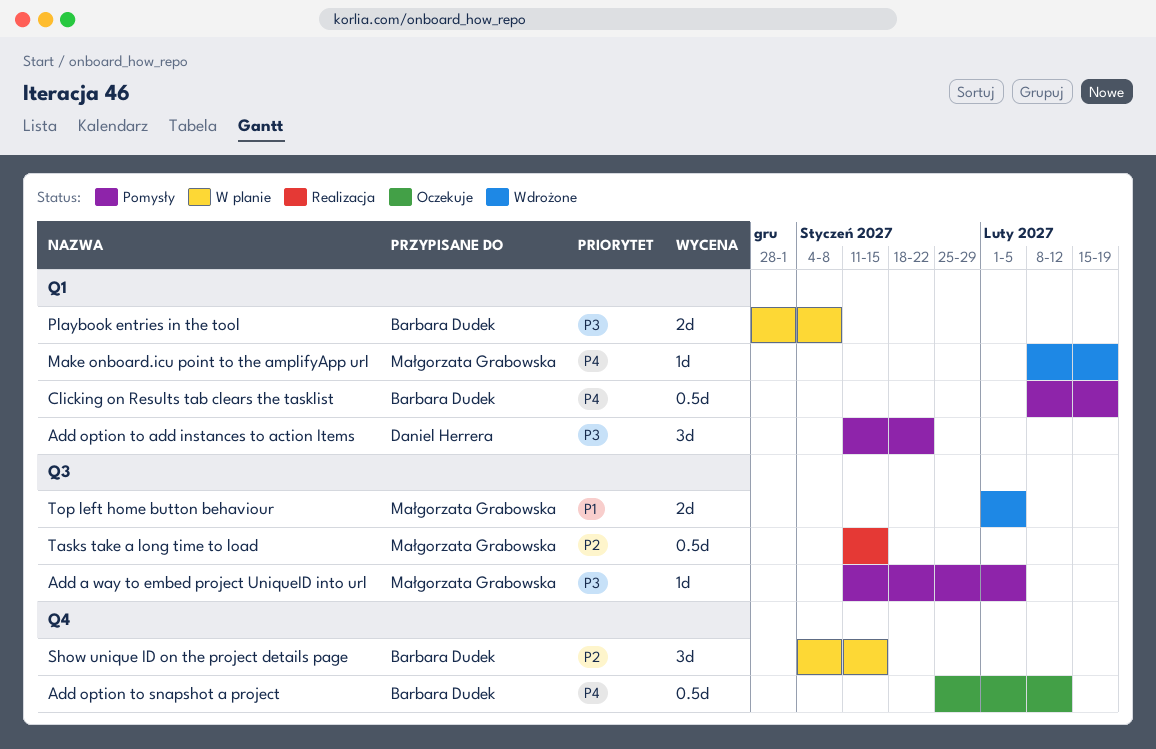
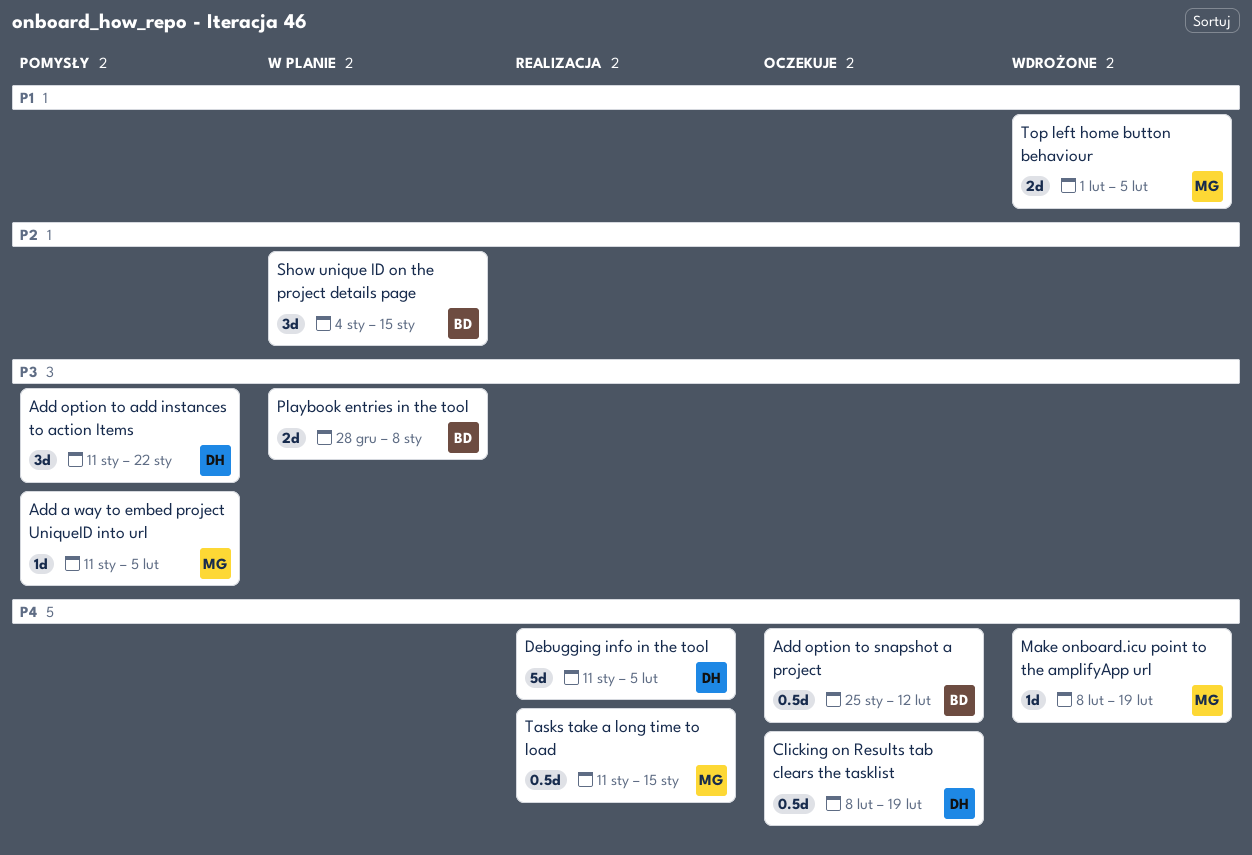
Clicking on Results tab clears the tasklist, status: Pomysły -> Oczekuje
Clicking on Results tab clears the tasklist, owner: Barbara Dudek -> Daniel Herrera
Debugging info in the tool: none -> present
Tasks take a long time to load, priority: P2 -> P4

